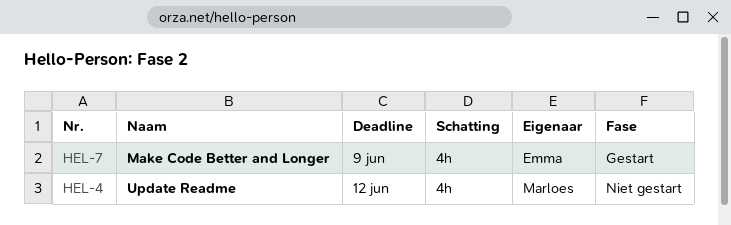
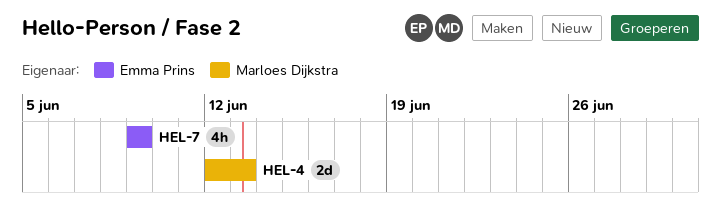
HEL-4, estimate: 4h -> 2d
HEL-4, due: Jun 12 -> Jun 13

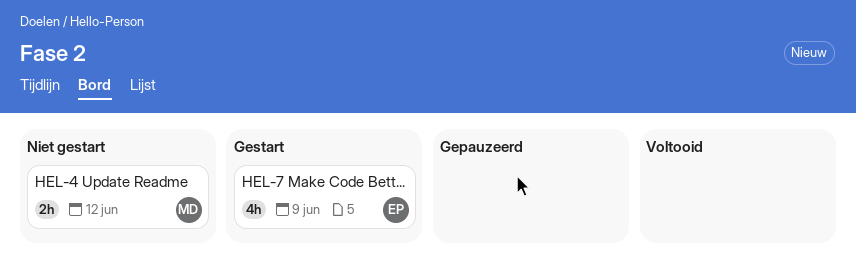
HEL-4, estimate: 2d -> 2h
HEL-4, due: Jun 13 -> Jun 12

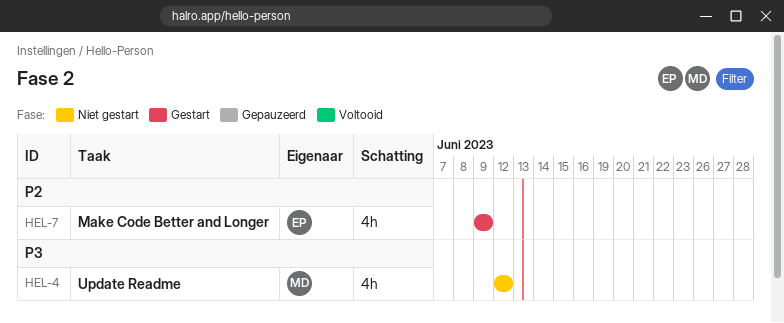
HEL-4, estimate: 2h -> 4h

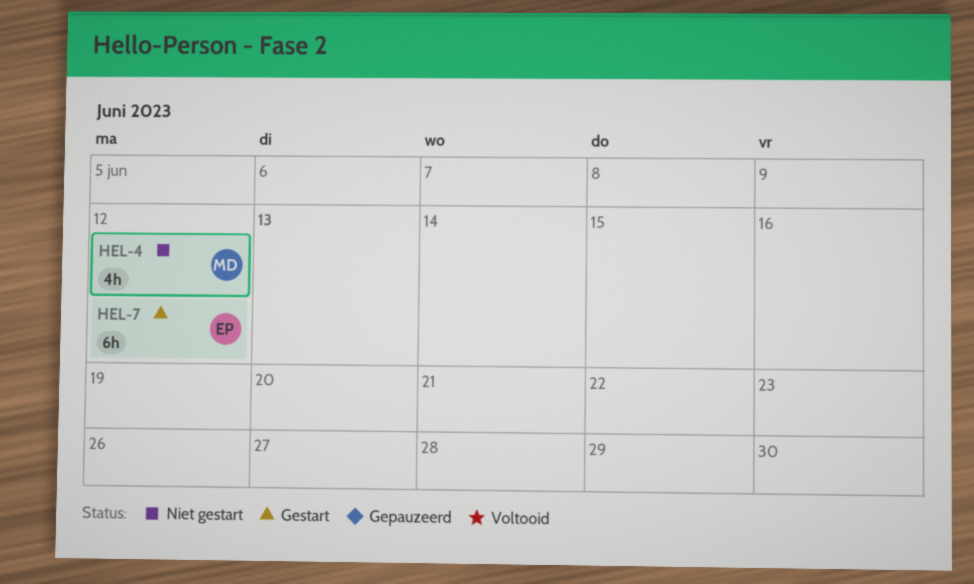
HEL-7, estimate: 4h -> 6h
HEL-7, due: Jun 9 -> Jun 12

